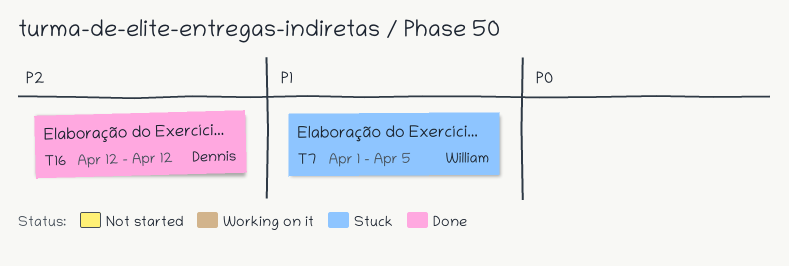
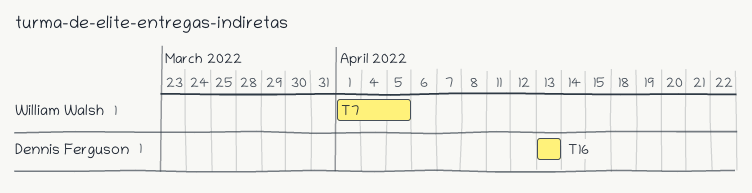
T16, start: Apr 12 -> Apr 13
T16, due: Apr 12 -> Apr 13

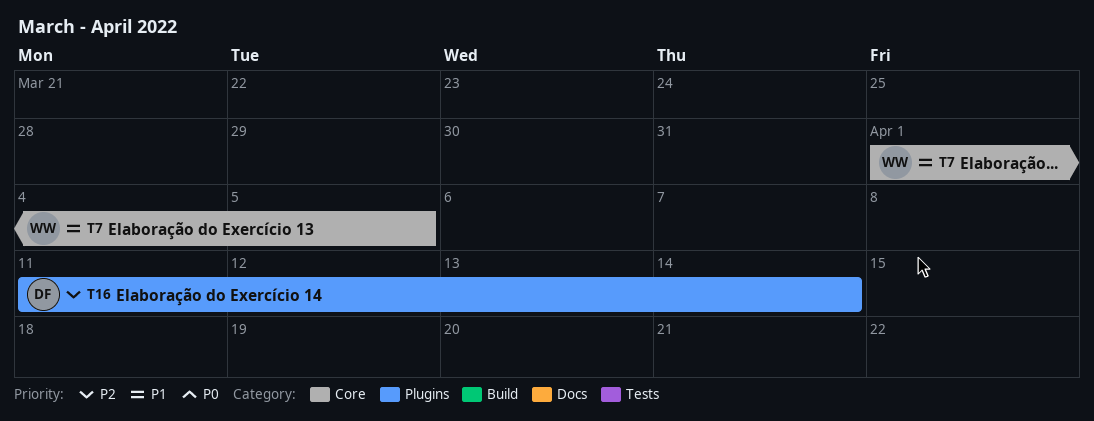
T16, start: Apr 13 -> Apr 11
T16, due: Apr 13 -> Apr 14

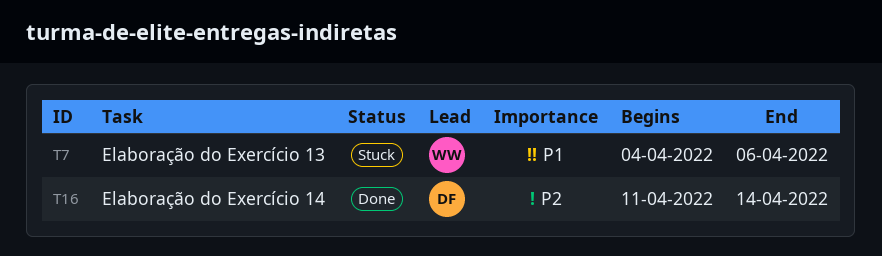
T7, start: Apr 1 -> Apr 4
T7, due: Apr 5 -> Apr 6

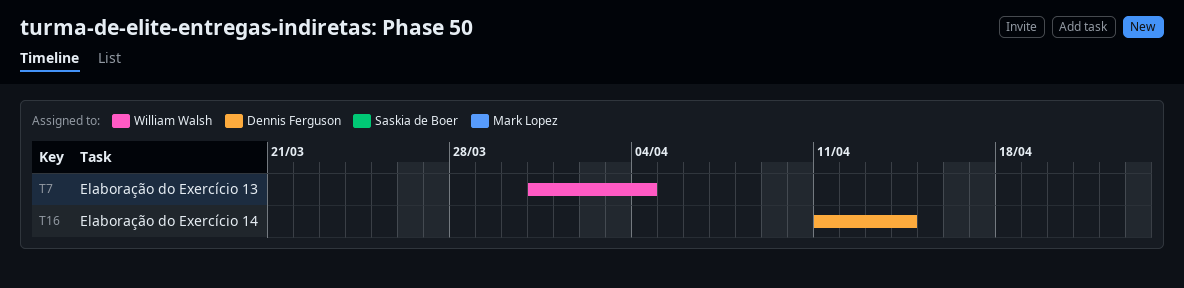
T7, start: Apr 4 -> Mar 31
T7, due: Apr 6 -> Apr 4

